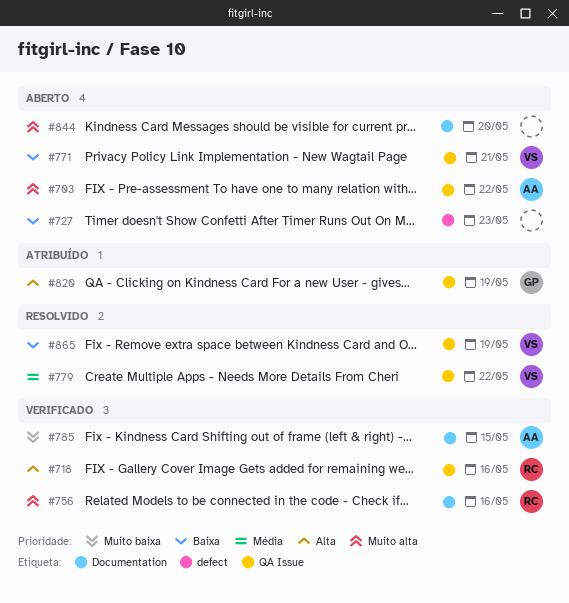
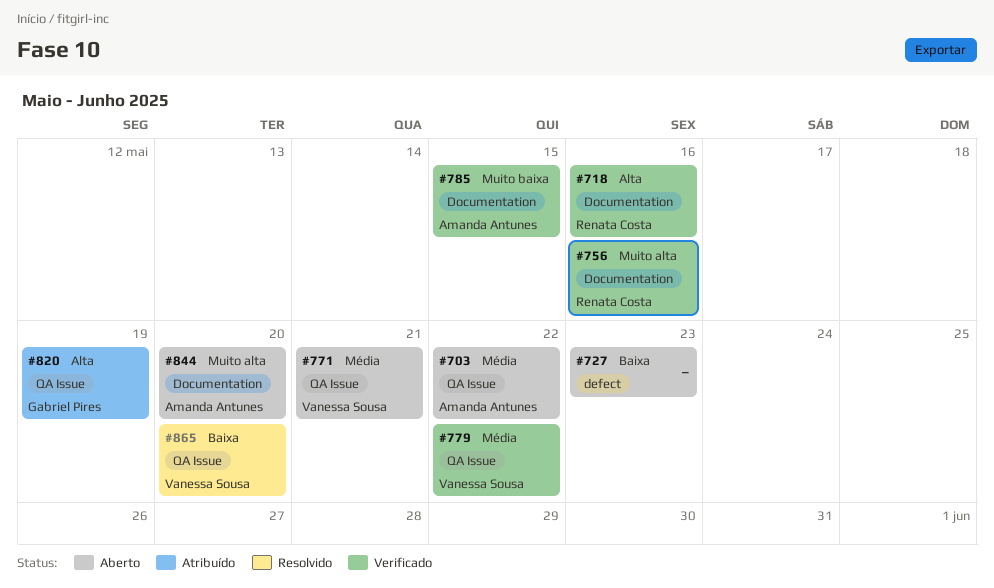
#703, priority: Muito alta -> Média
#718, label: QA Issue -> Documentation
#771, priority: Baixa -> Média
#779, status: Resolvido -> Verificado
#844, owner: none -> Amanda Antunes
#865, due: May 19 -> May 20

